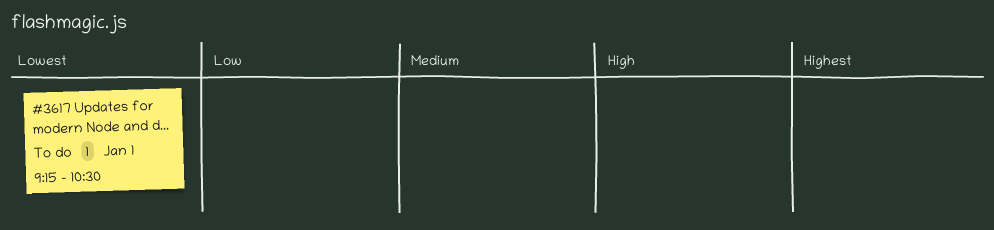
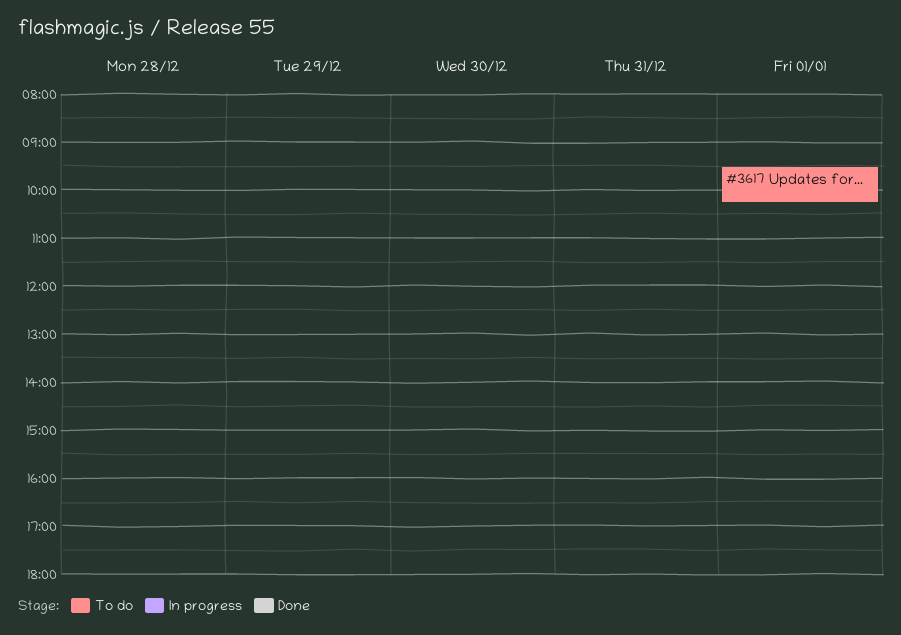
#3617, begins: 09:15 -> 09:30
#3617, ends: 10:30 -> 10:15

